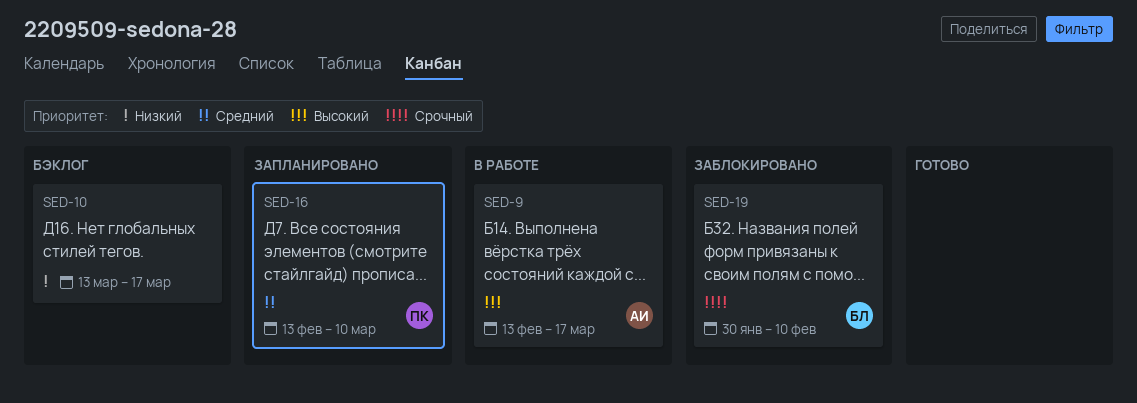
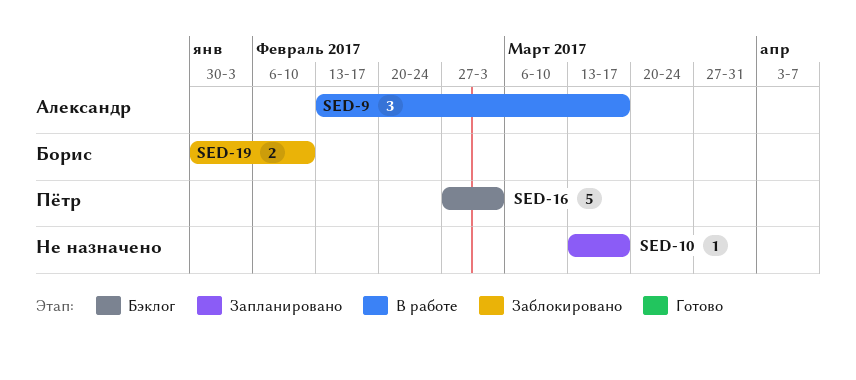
SED-10, status: Бэклог -> Запланировано
SED-16, status: Запланировано -> Бэклог
SED-16, start: Feb 13 -> Feb 27
SED-16, due: Mar 10 -> Mar 3

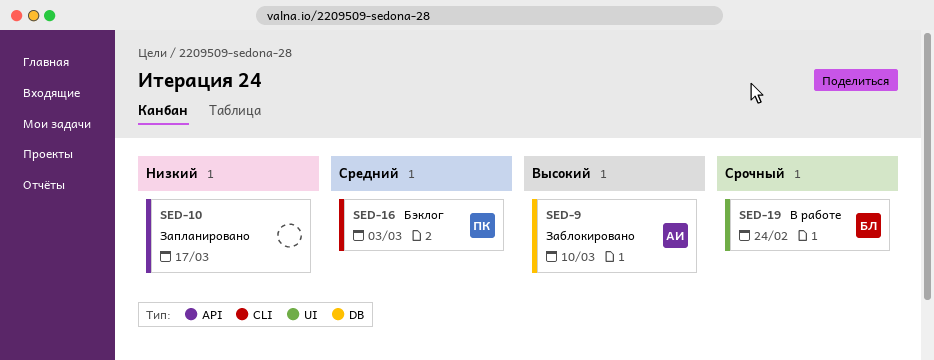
SED-9, status: В работе -> Заблокировано
SED-9, due: Mar 17 -> Mar 10
SED-19, status: Заблокировано -> В работе
SED-19, due: Feb 10 -> Feb 24

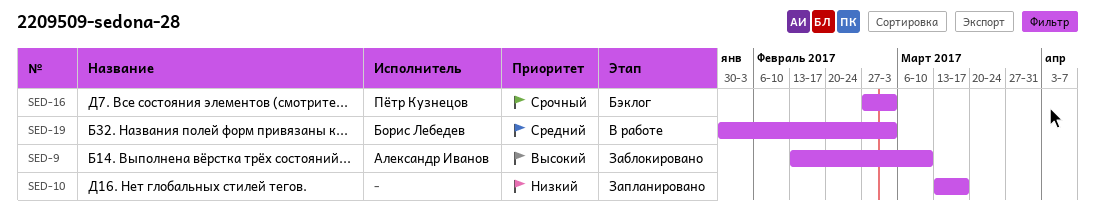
SED-16, priority: Средний -> Срочный
SED-19, priority: Срочный -> Средний
SED-19, due: Feb 24 -> Mar 3

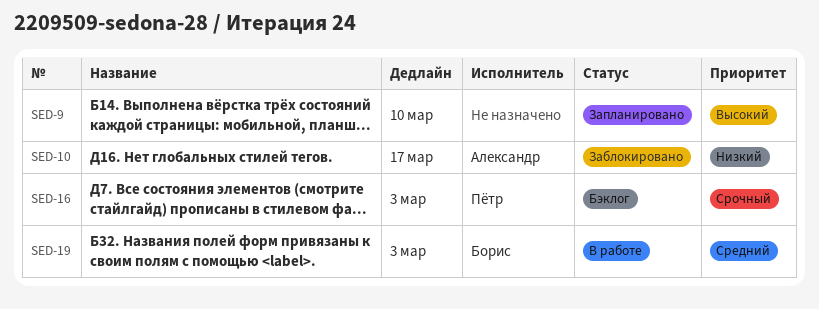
SED-9, status: Заблокировано -> Запланировано
SED-9, owner: Александр Иванов -> none
SED-10, status: Запланировано -> Заблокировано
SED-10, owner: none -> Александр Иванов

